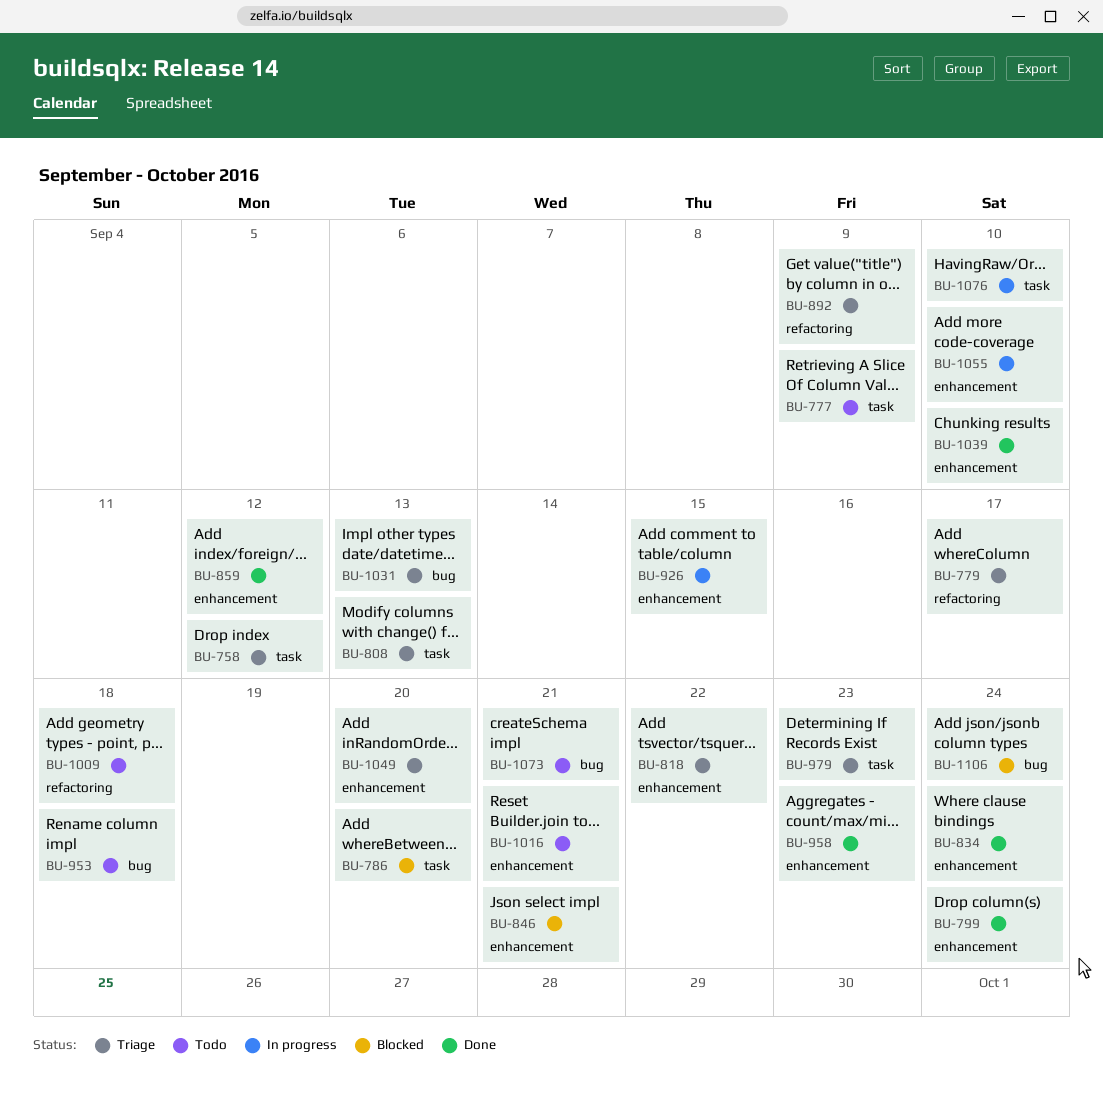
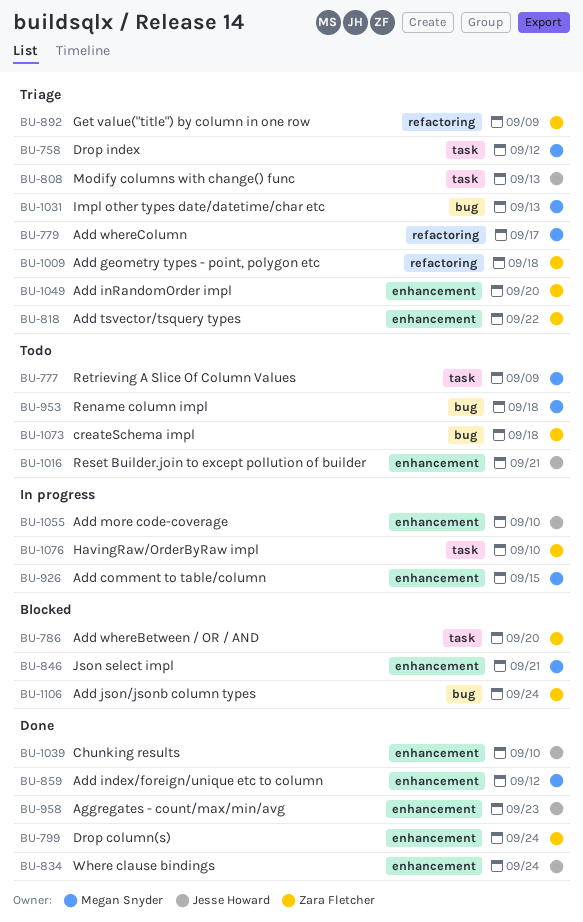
BU-979: present -> none
BU-1009, status: Todo -> Triage
BU-1073, due: Sep 21 -> Sep 18

